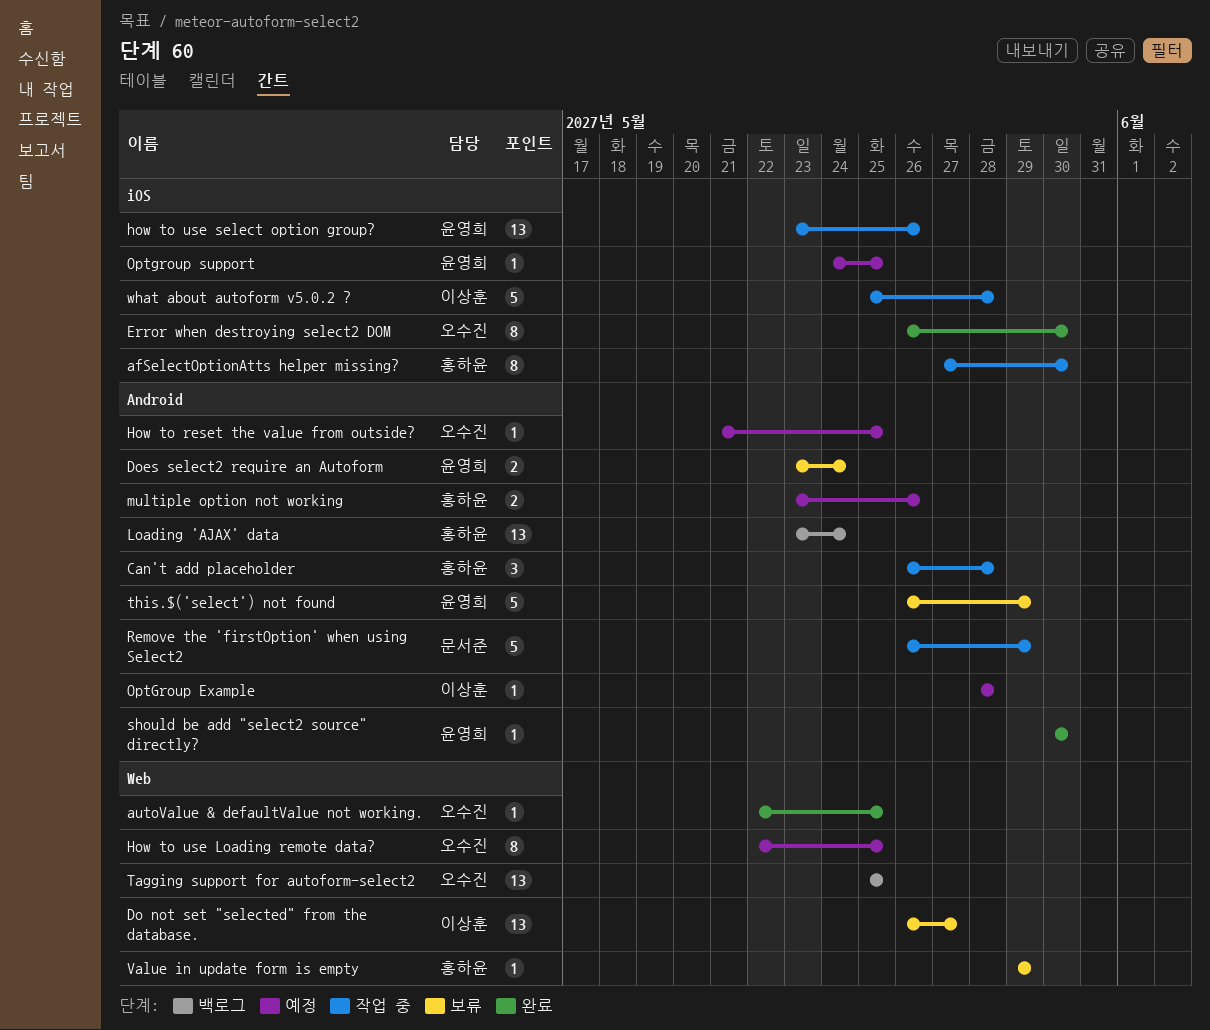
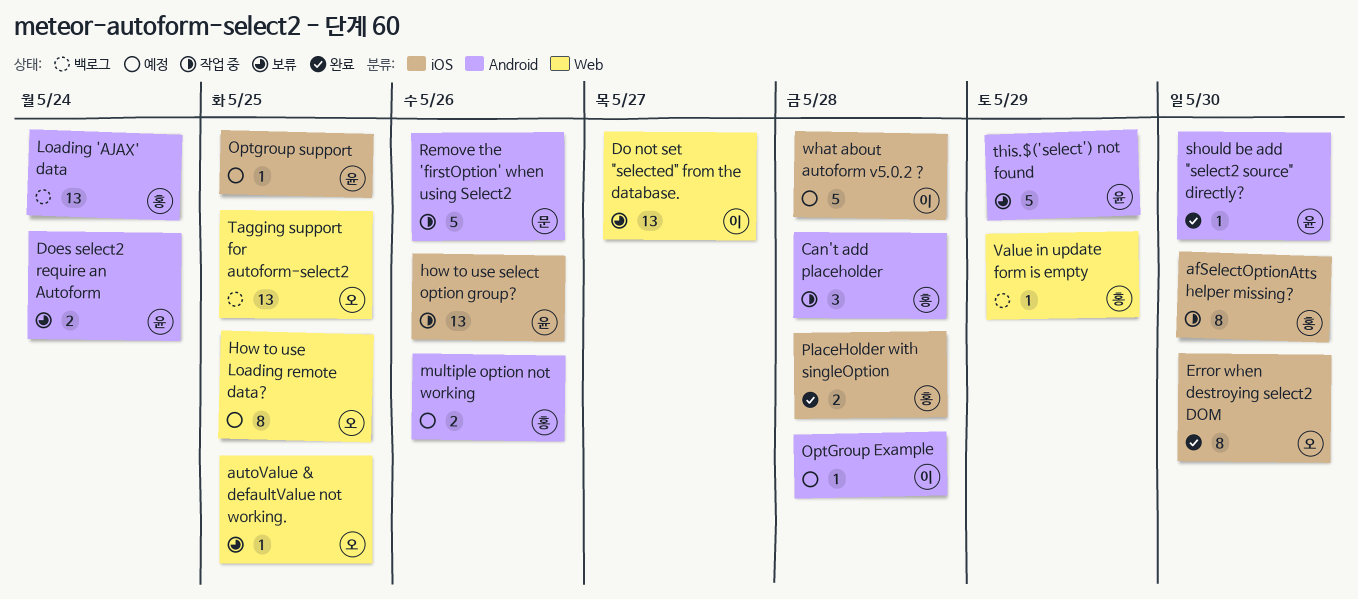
autoValue & defaultValue not working., status: 완료 -> 보류
How to reset the value from outside?: present -> none
PlaceHolder with singleOption: none -> present
Remove the 'firstOption' when using Select2, due: May 29 -> May 26
Value in update form is empty, status: 보류 -> 백로그
what about autoform v5.0.2 ?, status: 작업 중 -> 예정

